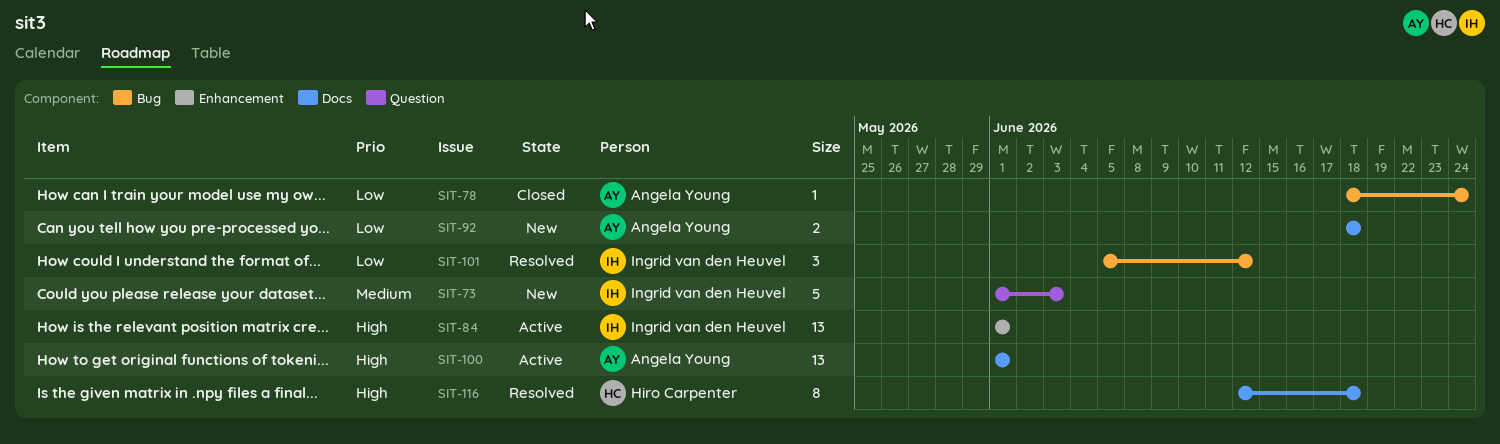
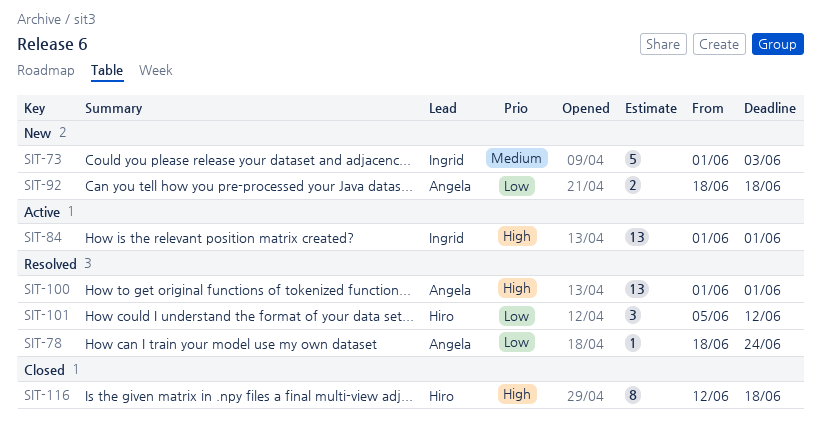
SIT-78, status: Closed -> Resolved
SIT-100, status: Active -> Resolved
SIT-101, owner: Ingrid van den Heuvel -> Hiro Carpenter
SIT-116, status: Resolved -> Closed

